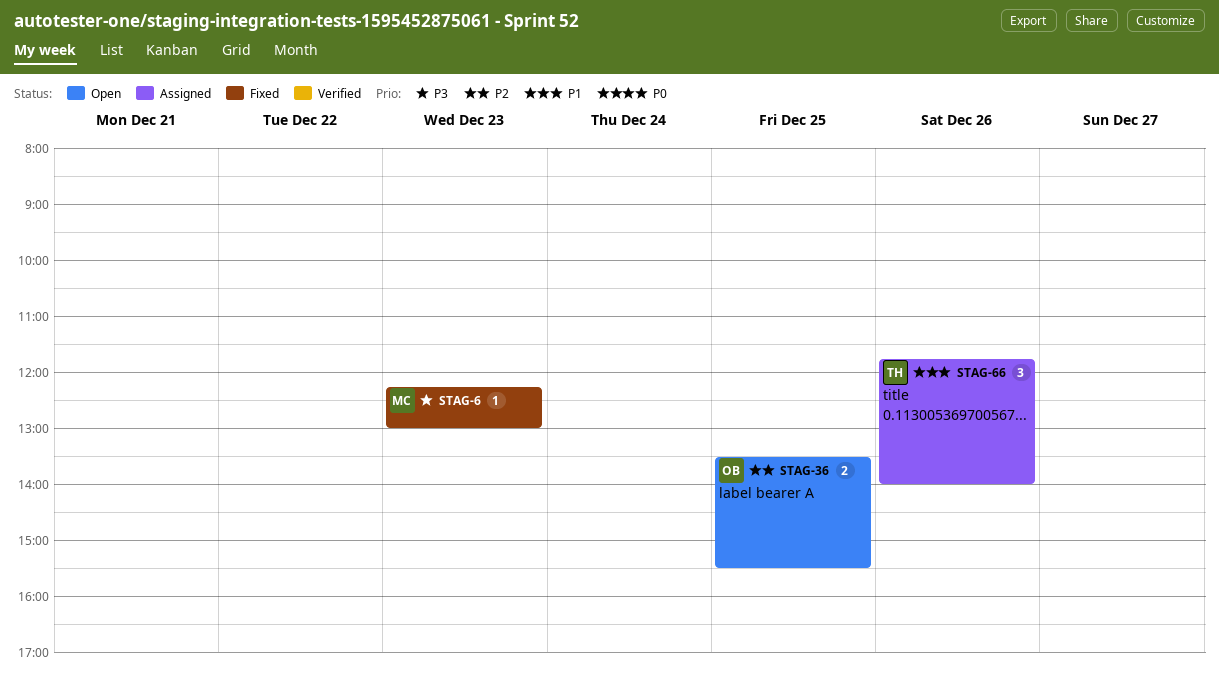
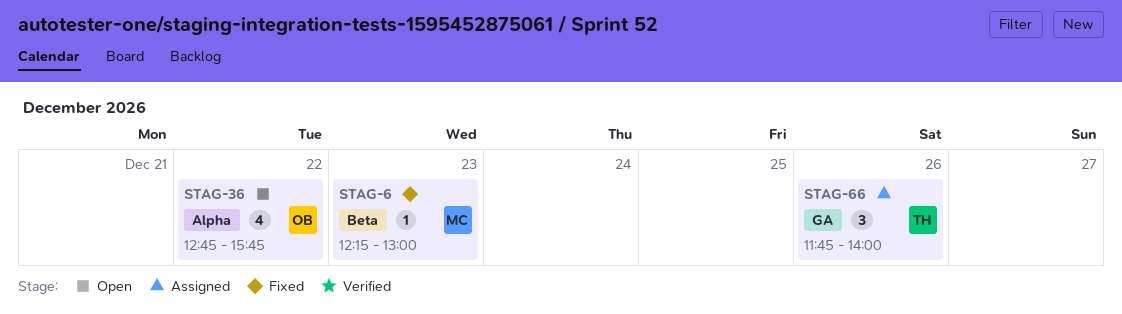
STAG-36, estimate: 2 -> 4
STAG-36, day: Dec 25 -> Dec 22
STAG-36, begins: 13:30 -> 12:45
STAG-36, ends: 15:30 -> 15:45

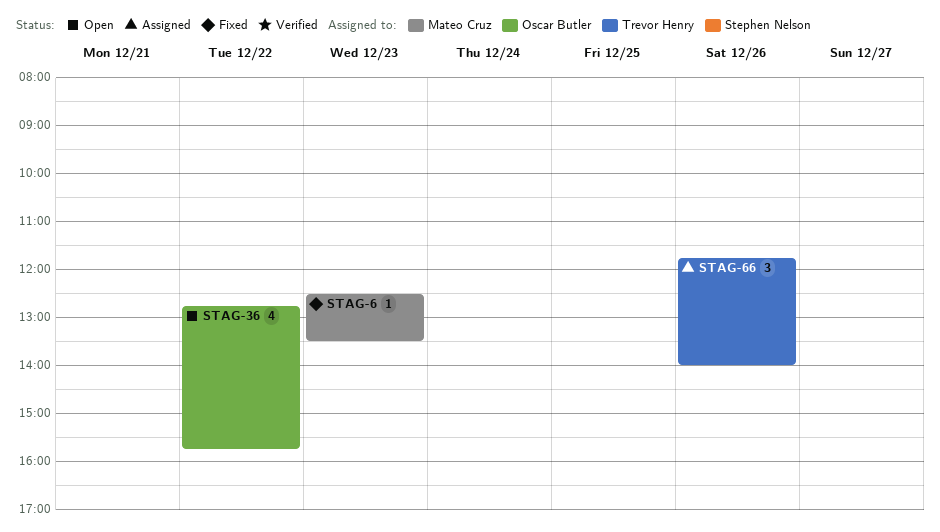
STAG-6, begins: 12:15 -> 12:30
STAG-6, ends: 13:00 -> 13:30

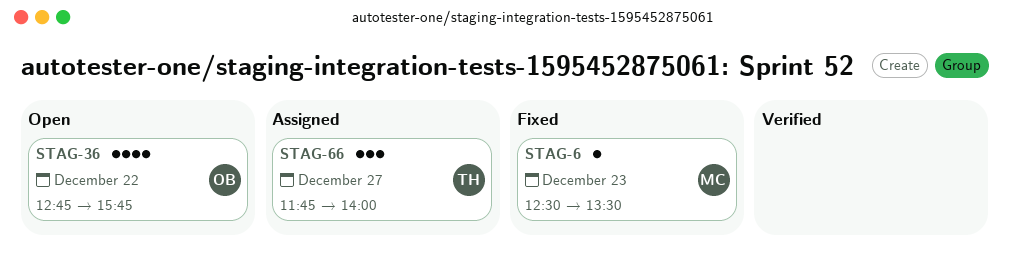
STAG-66, day: Dec 26 -> Dec 27

